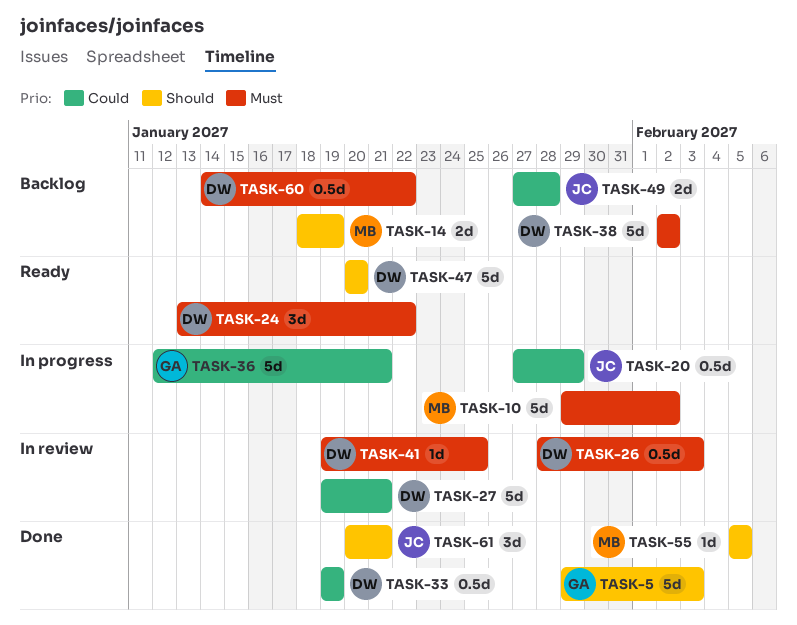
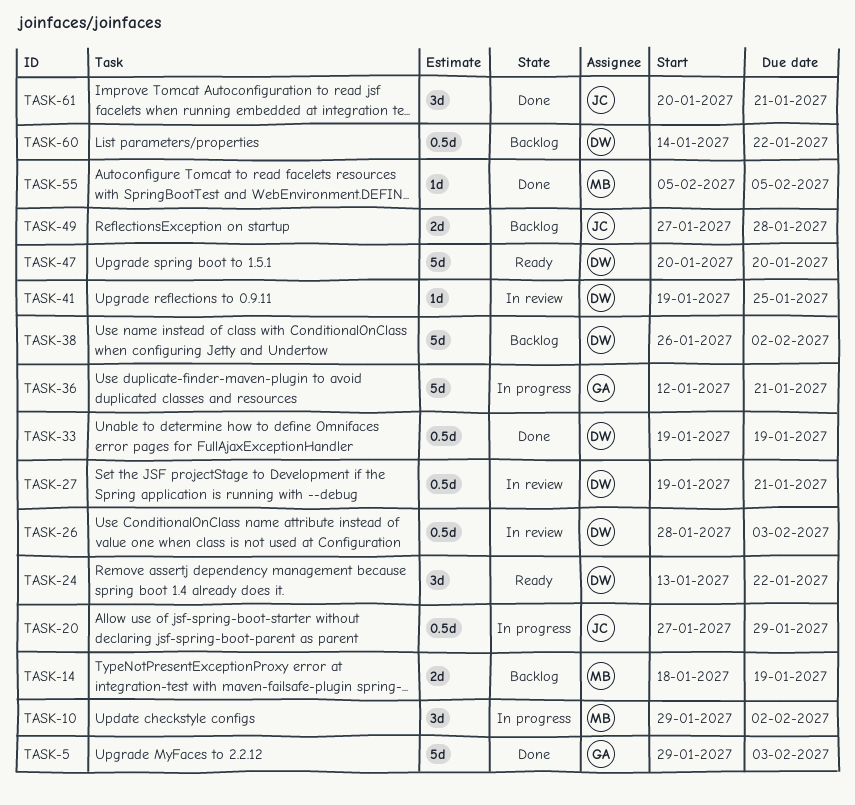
TASK-10, estimate: 5d -> 3d
TASK-27, estimate: 5d -> 0.5d
TASK-38, start: Feb 2 -> Jan 26

